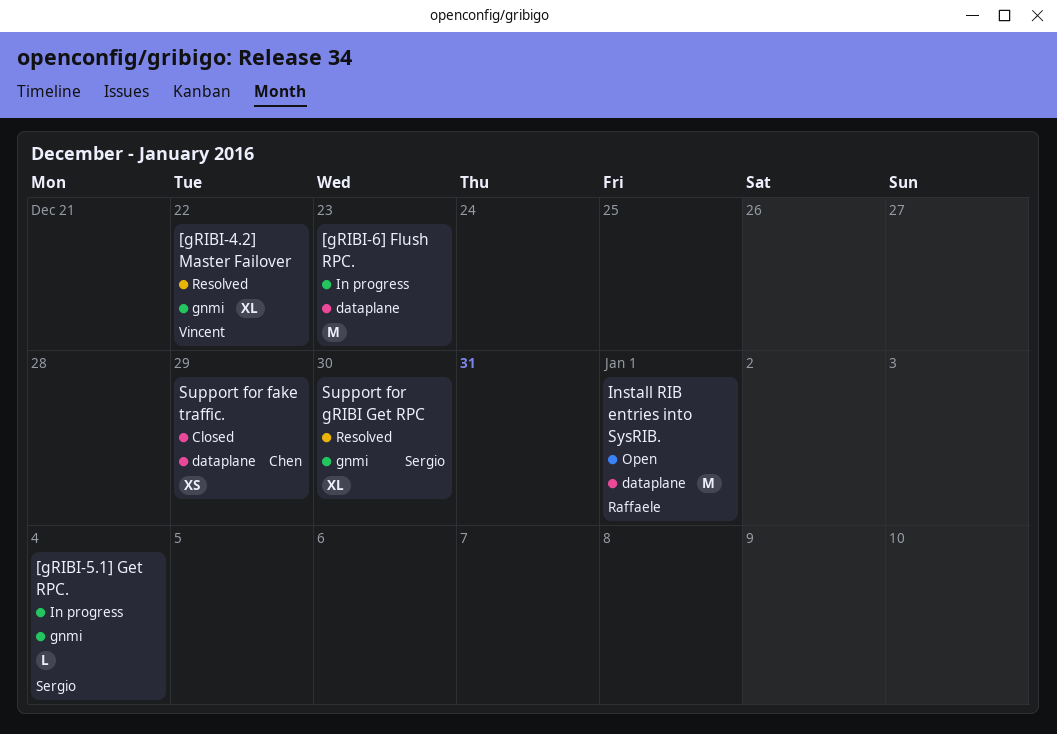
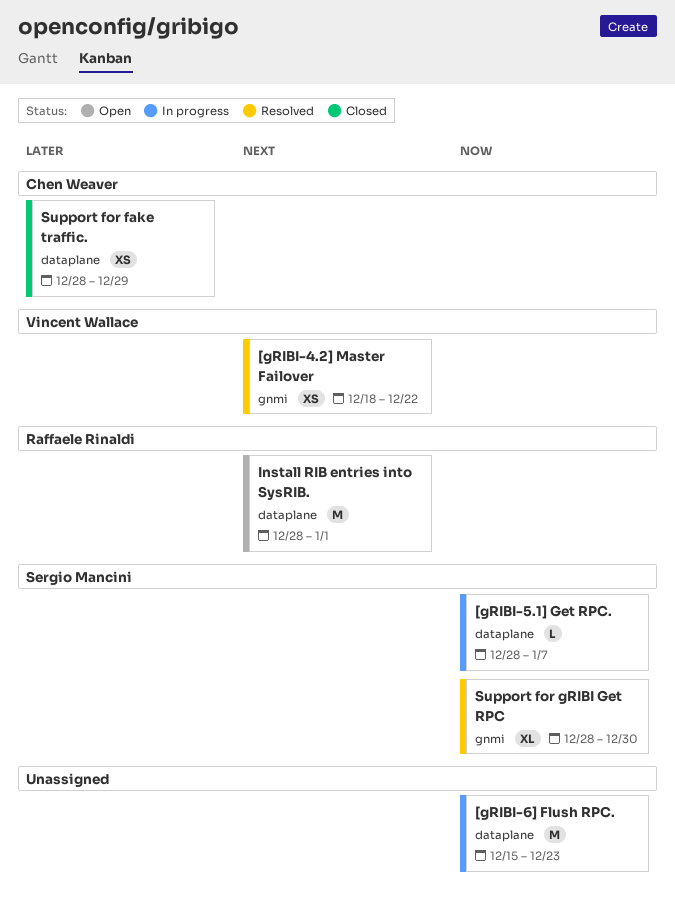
[gRIBI-4.2] Master Failover, estimate: XL -> XS
[gRIBI-5.1] Get RPC., label: gnmi -> dataplane
[gRIBI-5.1] Get RPC., due: Jan 4 -> Jan 7

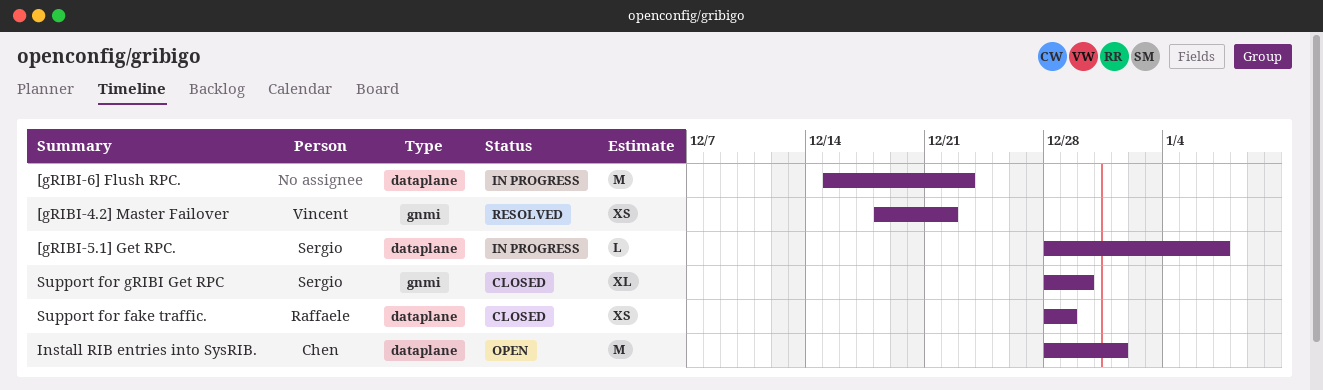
Install RIB entries into SysRIB., owner: Raffaele Rinaldi -> Chen Weaver
Support for fake traffic., owner: Chen Weaver -> Raffaele Rinaldi
Support for gRIBI Get RPC, status: Resolved -> Closed

